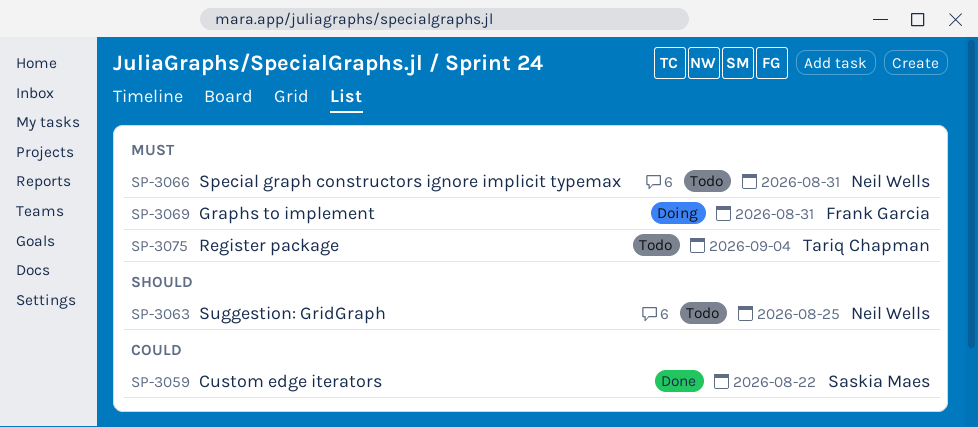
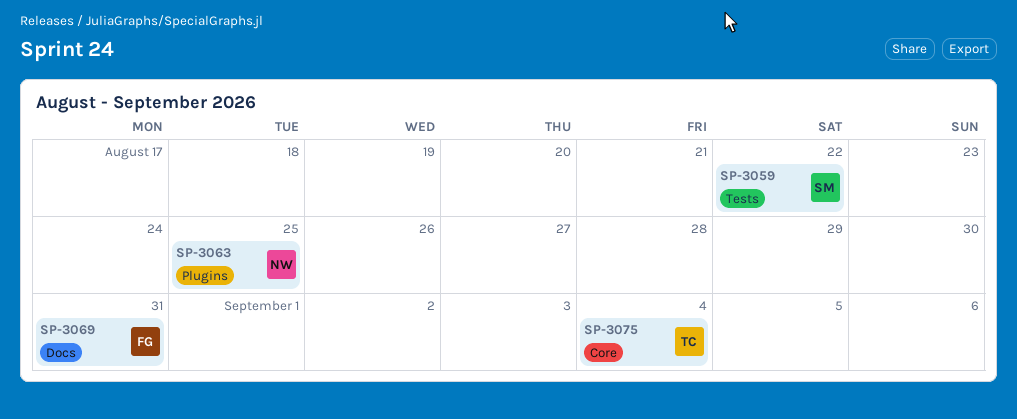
SP-3066: present -> none

